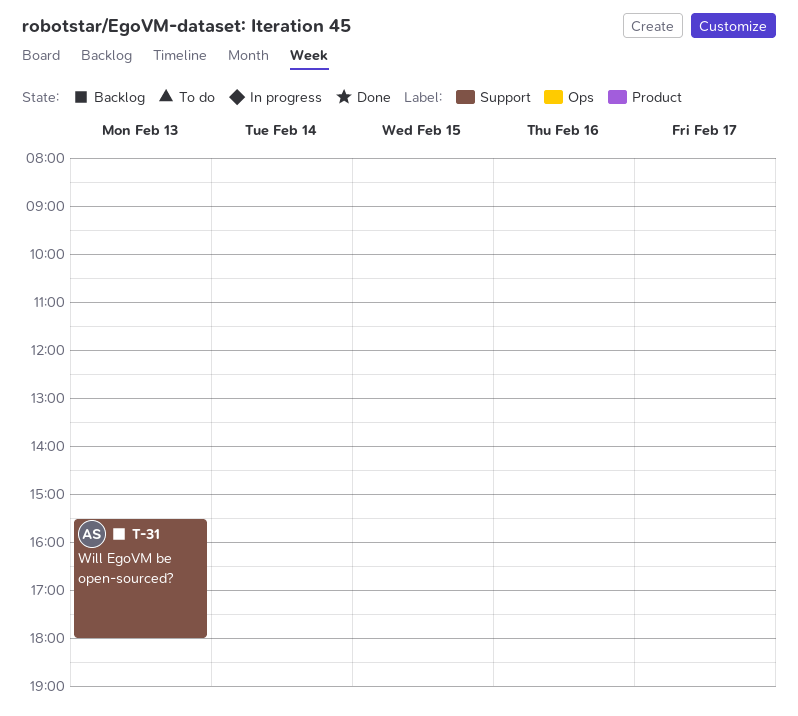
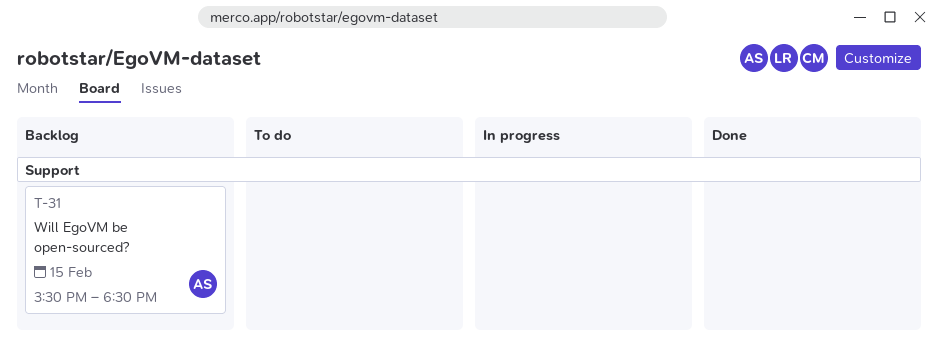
T-31, day: Feb 13 -> Feb 15
T-31, ends: 18:00 -> 18:30

